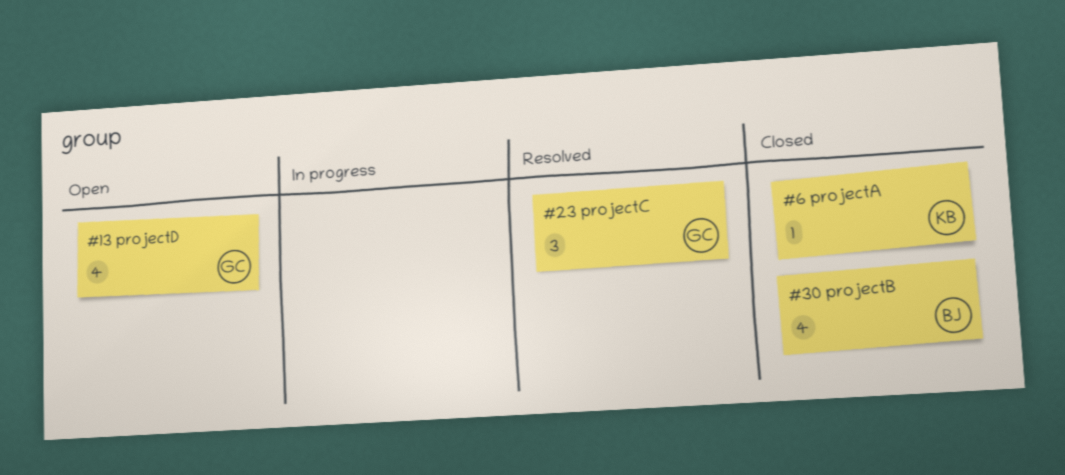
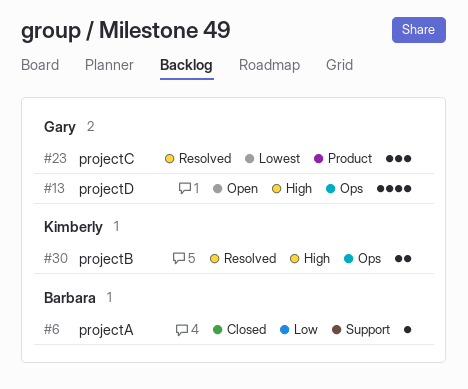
#6, owner: Kimberly -> Barbara
#30, status: Closed -> Resolved
#30, owner: Barbara -> Kimberly
#30, estimate: 4 -> 2

